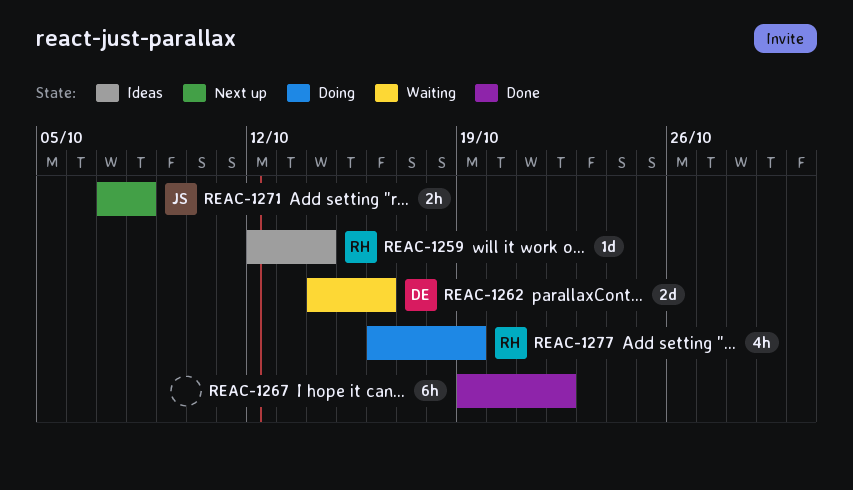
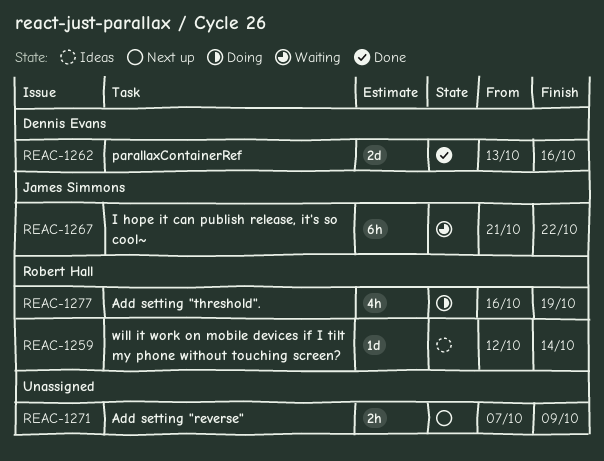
REAC-1262, status: Waiting -> Done
REAC-1262, start: Oct 14 -> Oct 13
REAC-1267, status: Done -> Waiting
REAC-1267, owner: none -> James Simmons
REAC-1267, start: Oct 19 -> Oct 21
REAC-1271, owner: James Simmons -> none
REAC-1271, due: Oct 8 -> Oct 9

